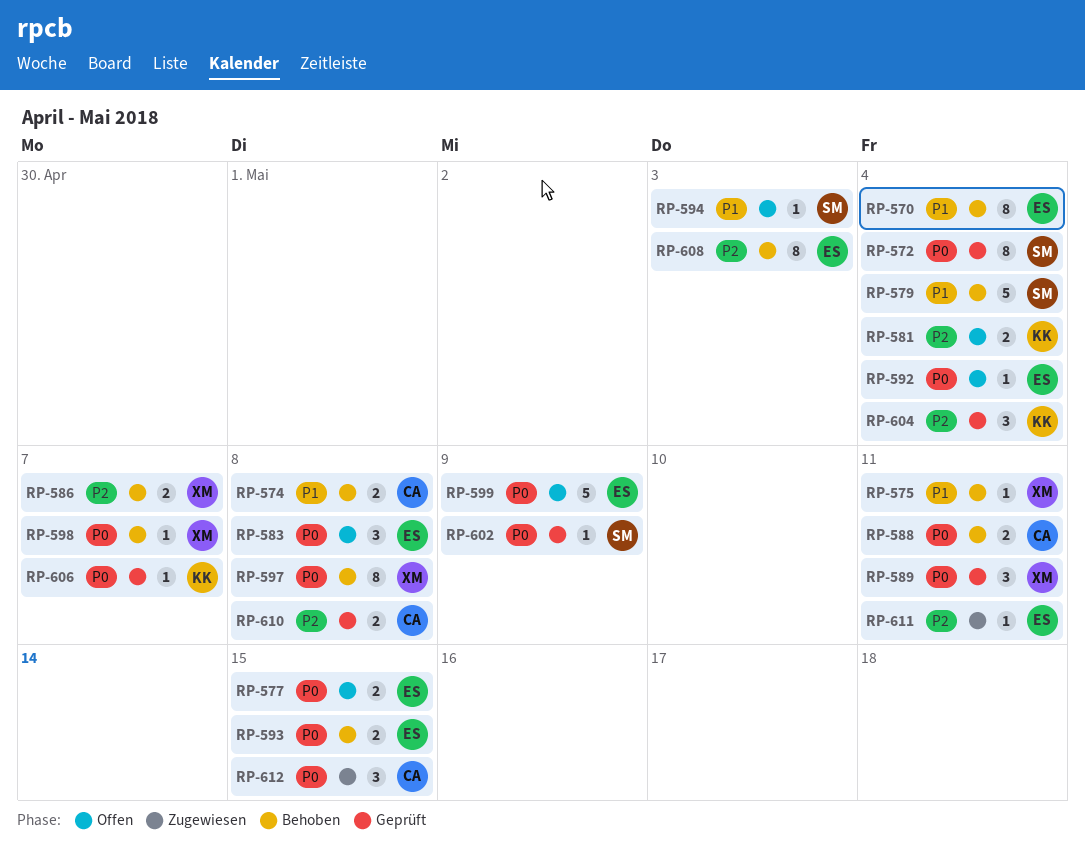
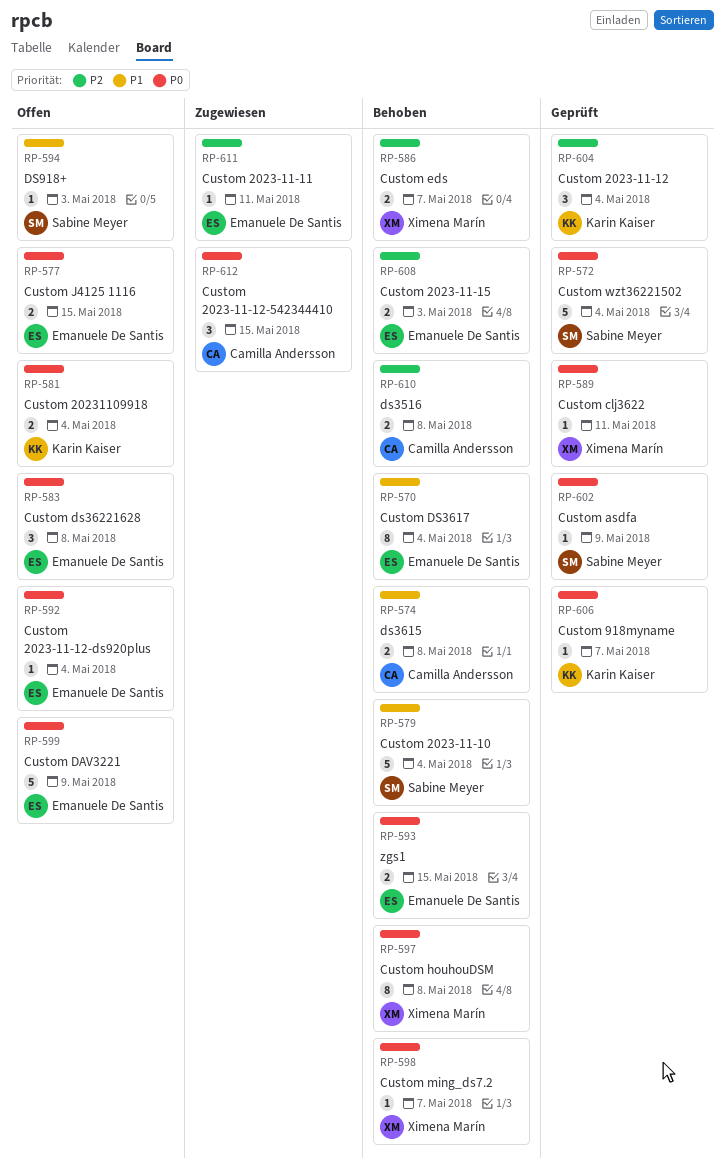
RP-572, estimate: 8 -> 5
RP-575: present -> none
RP-581, priority: P2 -> P0
RP-588: present -> none
RP-589, estimate: 3 -> 1
RP-608, estimate: 8 -> 2
RP-610, status: Geprüft -> Behoben

